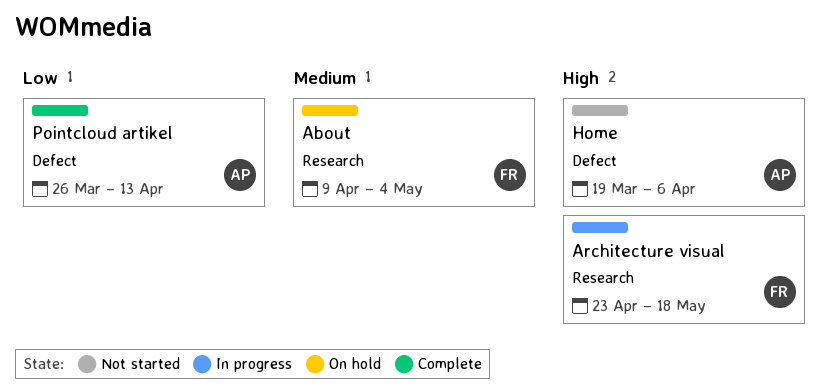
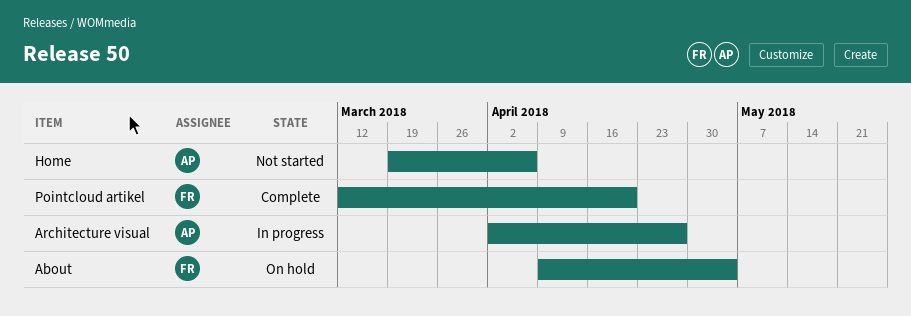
Architecture visual, owner: FR -> AP
Architecture visual, start: Apr 23 -> Apr 2
Architecture visual, due: May 18 -> Apr 27
Pointcloud artikel, owner: AP -> FR
Pointcloud artikel, start: Mar 26 -> Mar 12
Pointcloud artikel, due: Apr 13 -> Apr 20

